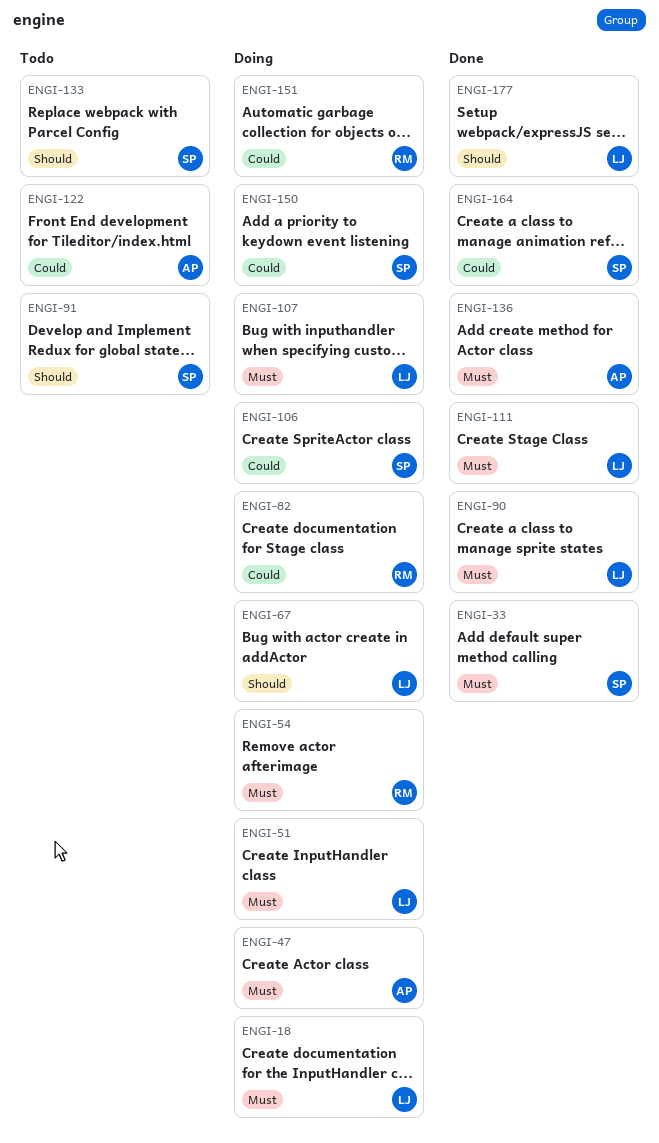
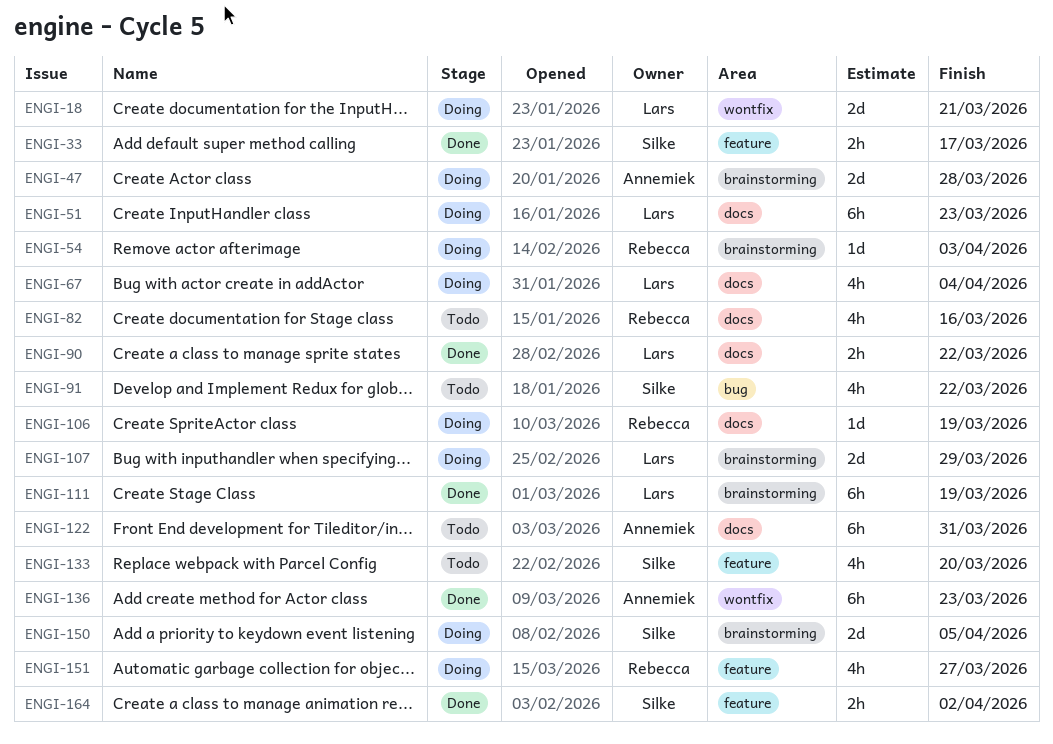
ENGI-82, status: Doing -> Todo
ENGI-106, owner: Silke -> Rebecca
ENGI-177: present -> none

